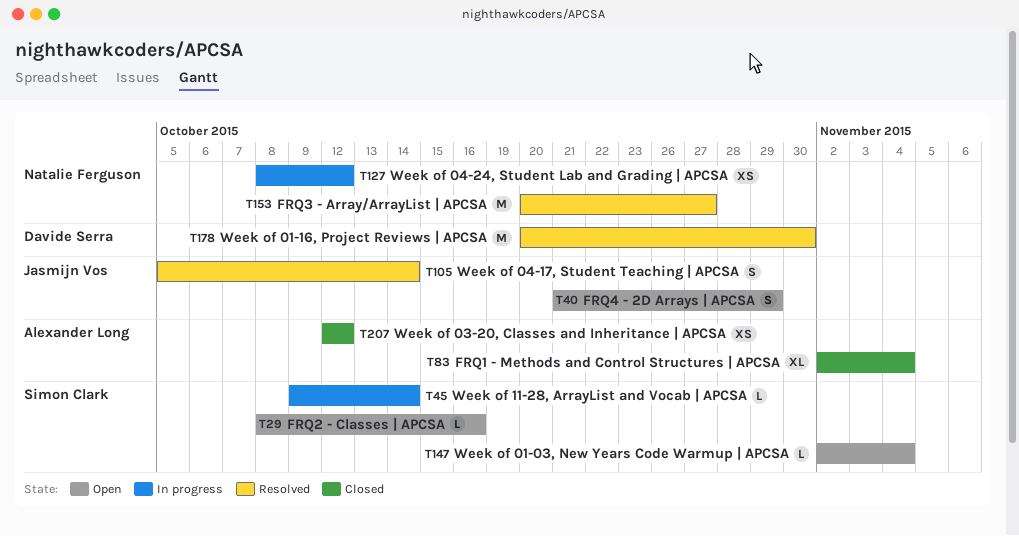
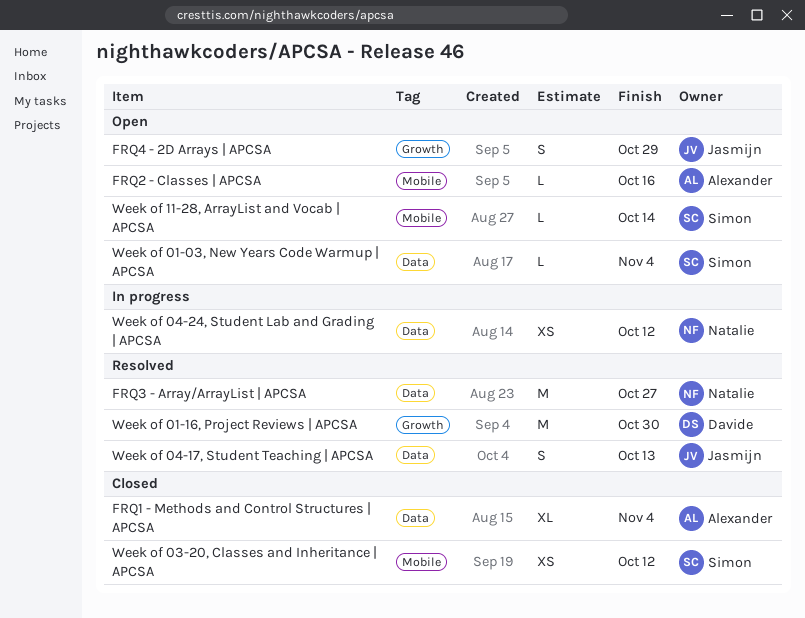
FRQ2 - Classes | APCSA, owner: Simon Clark -> Alexander Long
Week of 03-20, Classes and Inheritance | APCSA, owner: Alexander Long -> Simon Clark
Week of 04-17, Student Teaching | APCSA, due: Oct 14 -> Oct 13
Week of 11-28, ArrayList and Vocab | APCSA, status: In progress -> Open

